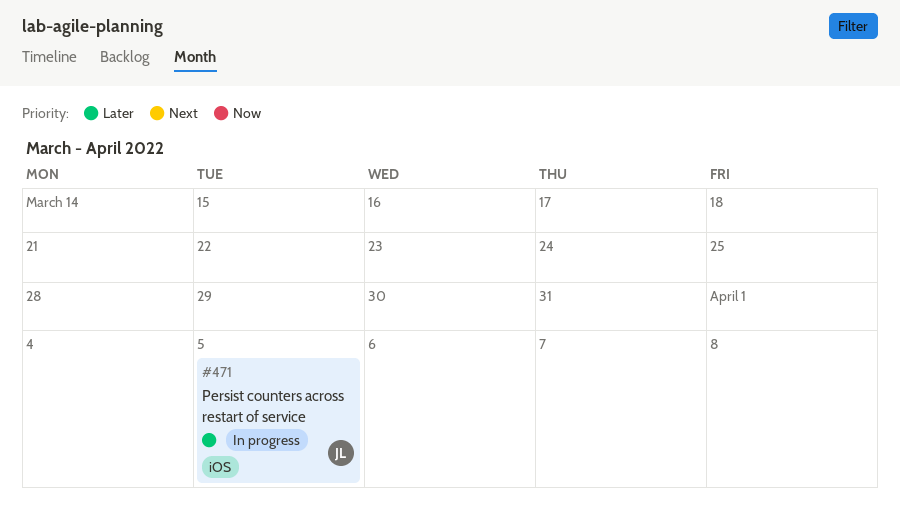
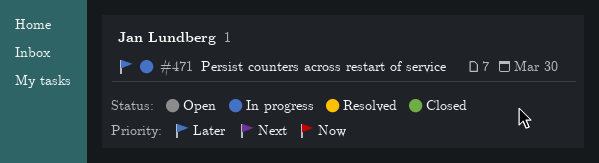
#471, due: Apr 5 -> Mar 30

